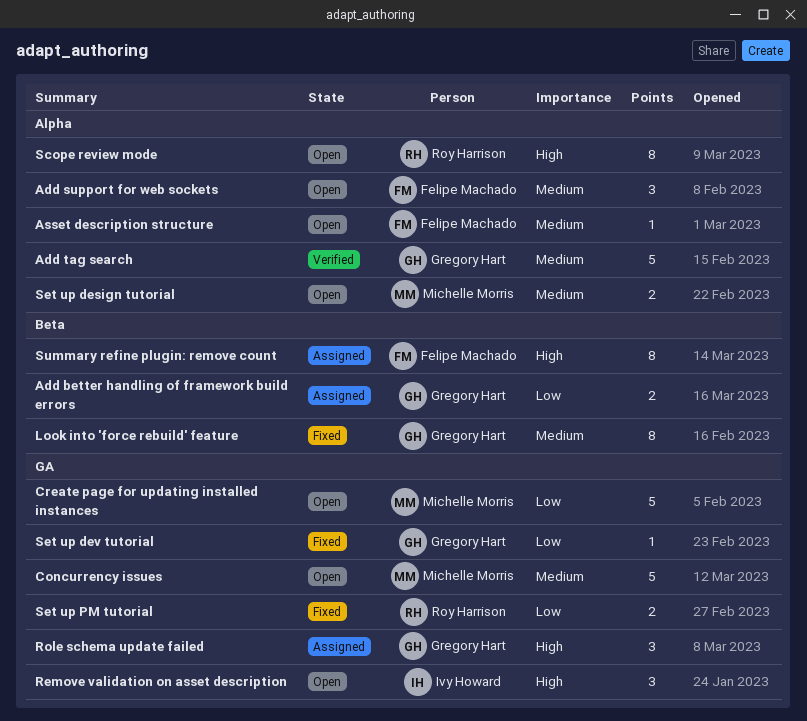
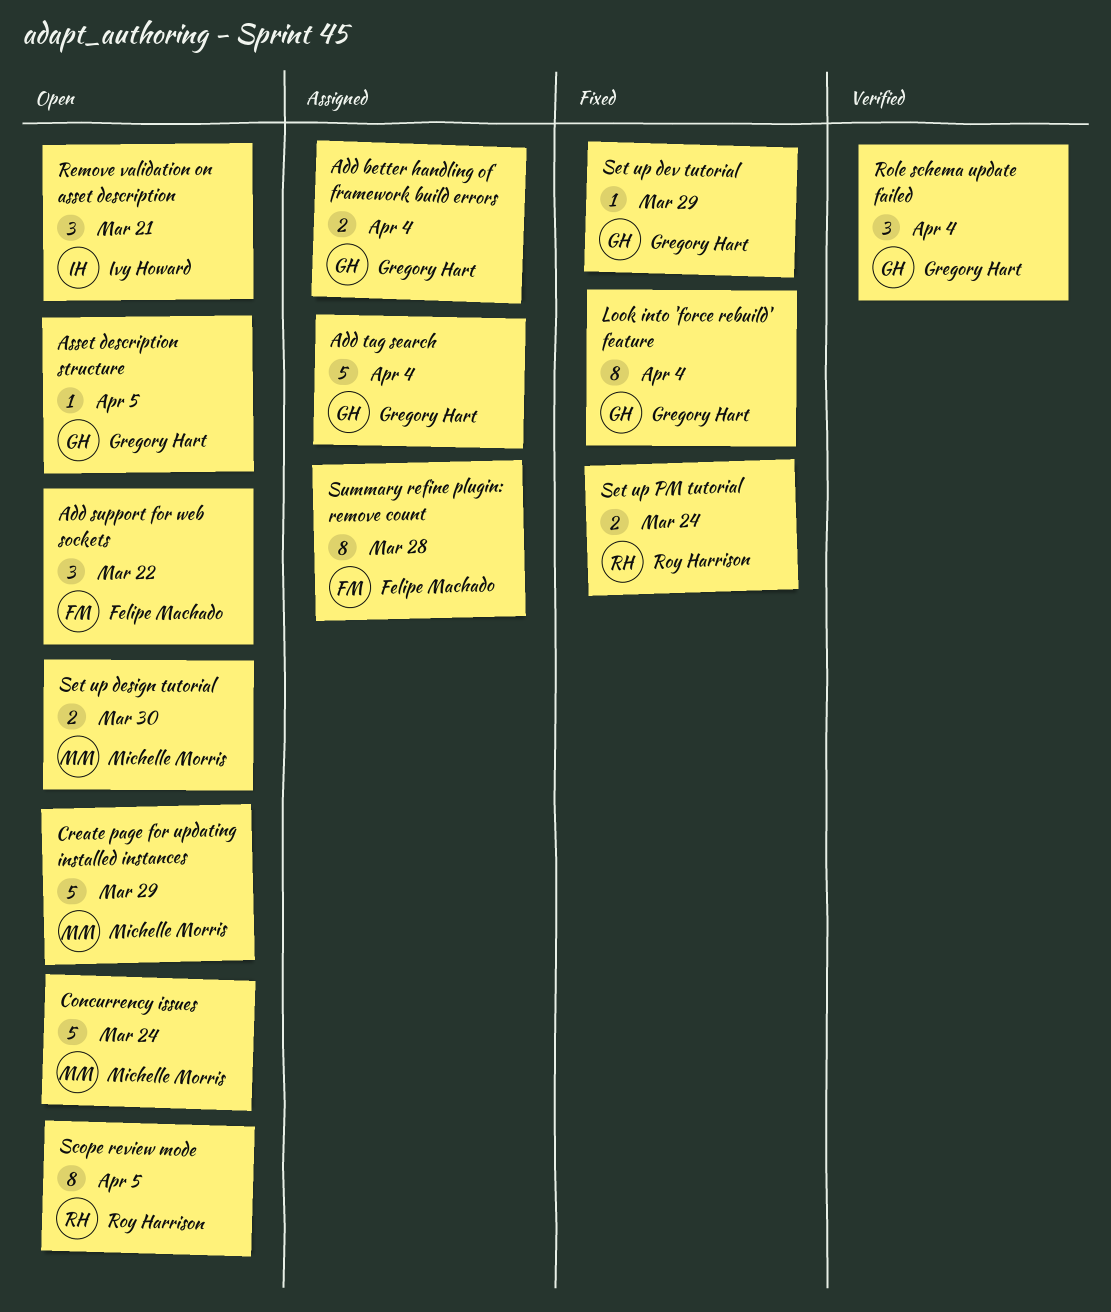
Add tag search, status: Verified -> Assigned
Asset description structure, owner: Felipe Machado -> Gregory Hart
Role schema update failed, status: Assigned -> Verified

